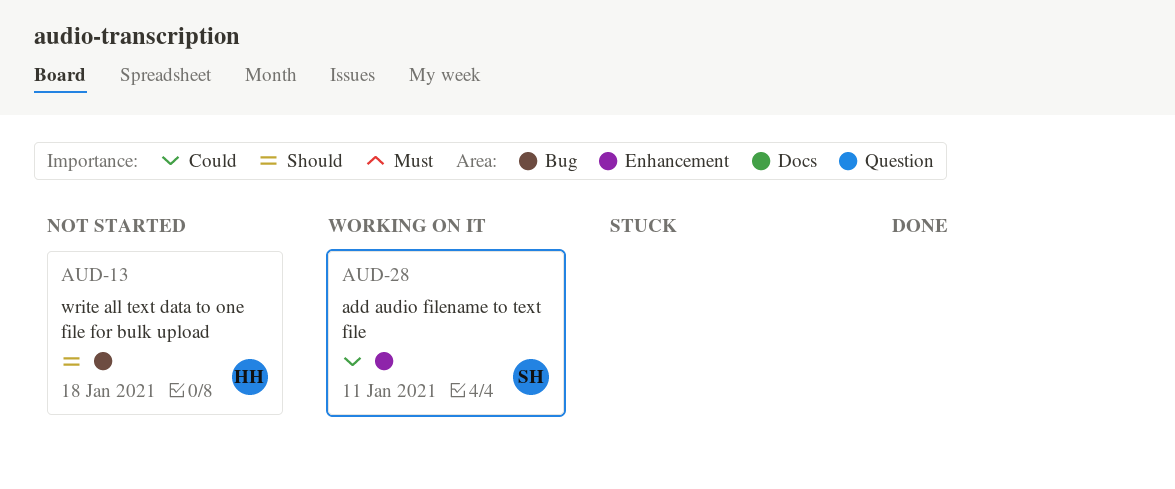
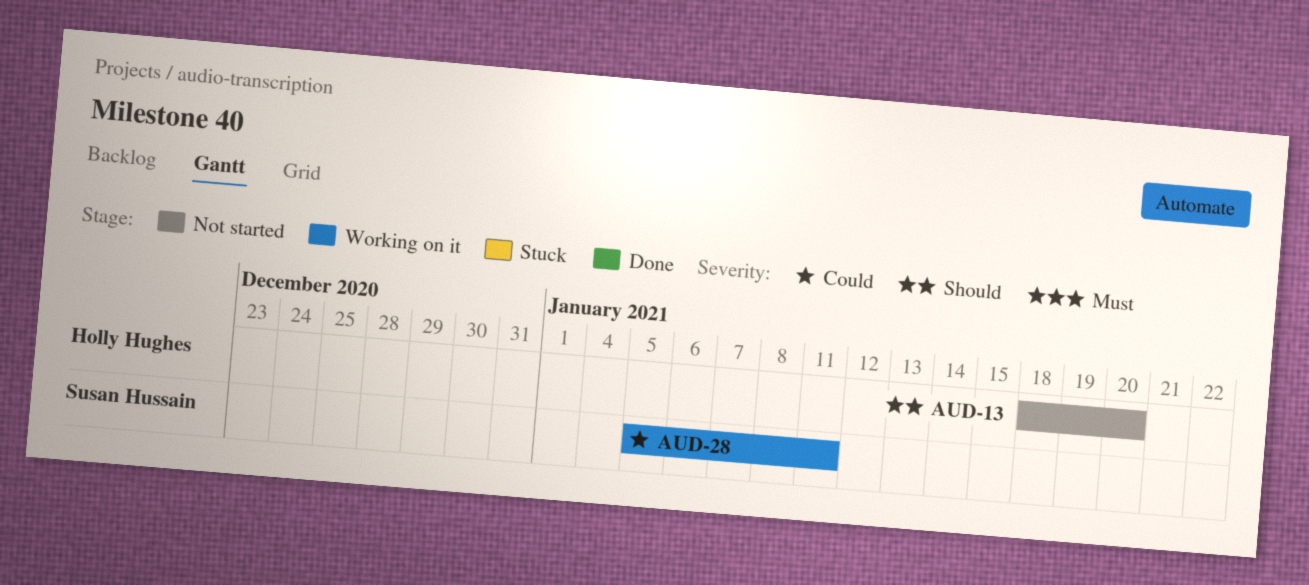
AUD-13, due: Jan 18 -> Jan 20

